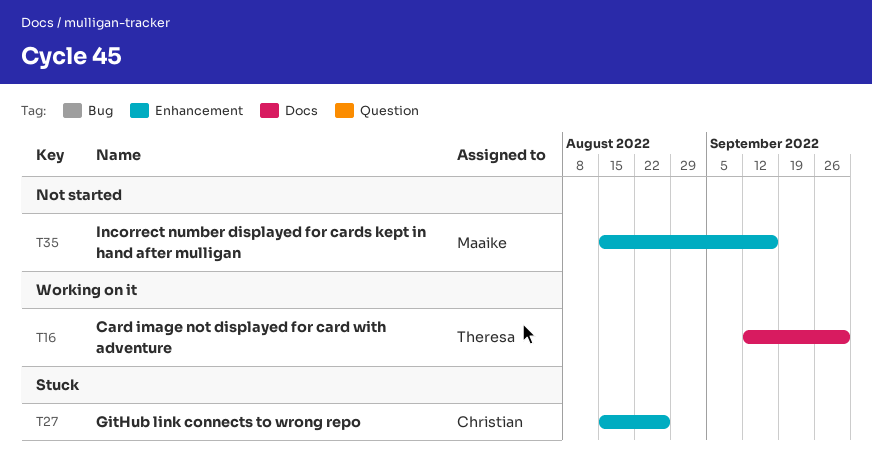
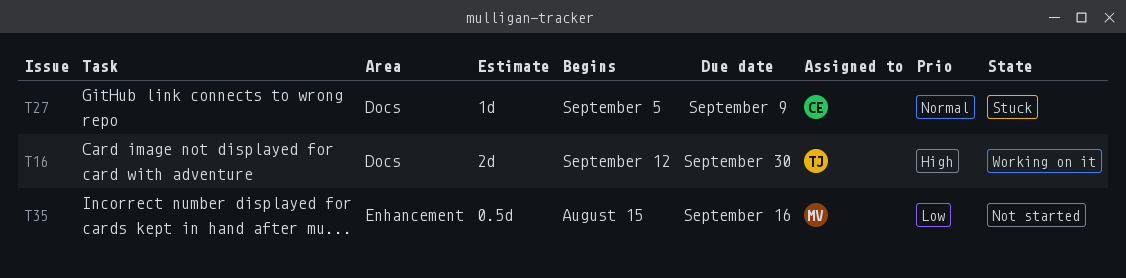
T27, label: Enhancement -> Docs
T27, start: Aug 15 -> Sep 5
T27, due: Aug 26 -> Sep 9

